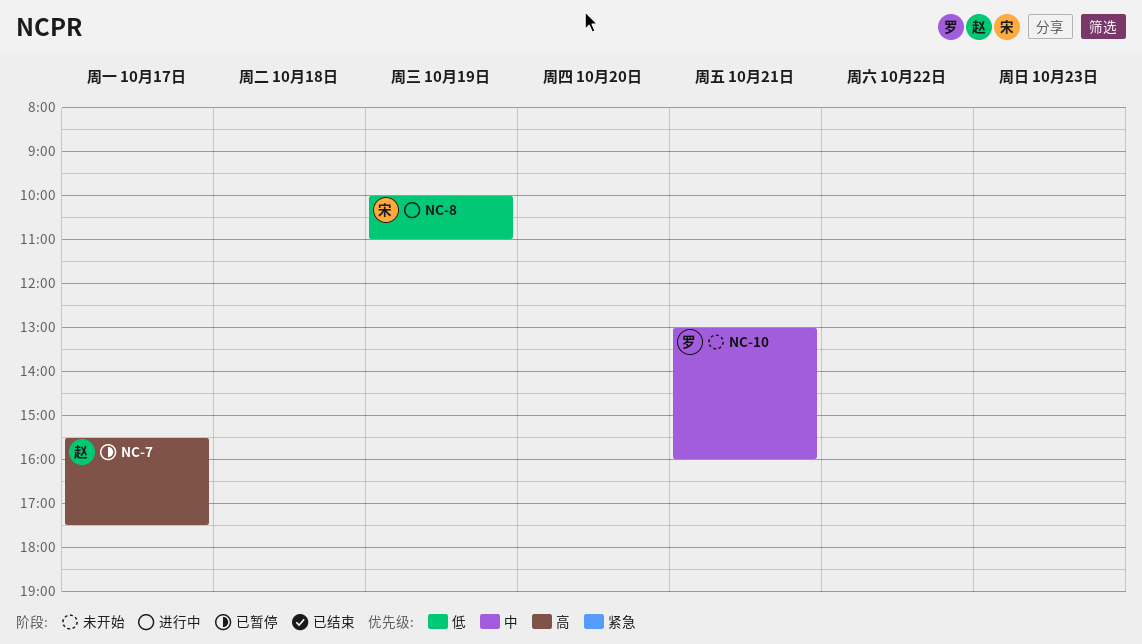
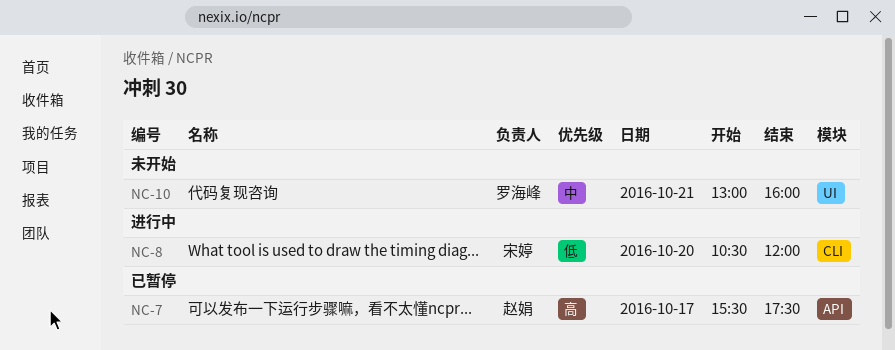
NC-8, day: Oct 19 -> Oct 20
NC-8, begins: 10:00 -> 10:30
NC-8, ends: 11:00 -> 12:00

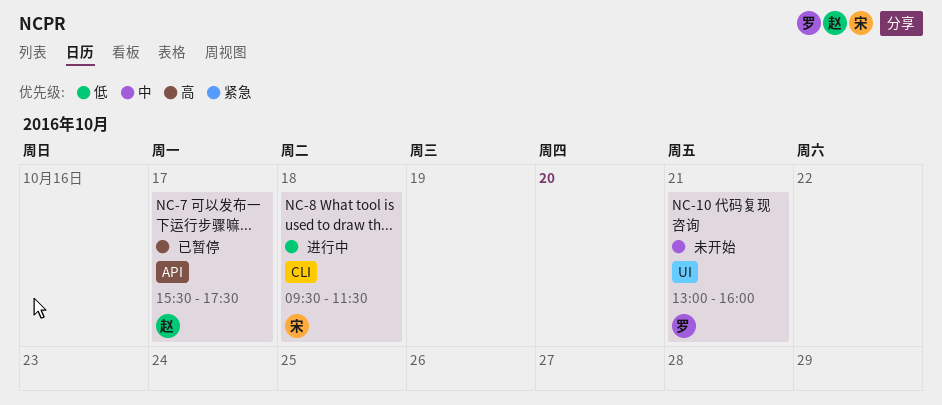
NC-8, day: Oct 20 -> Oct 18
NC-8, begins: 10:30 -> 09:30
NC-8, ends: 12:00 -> 11:30

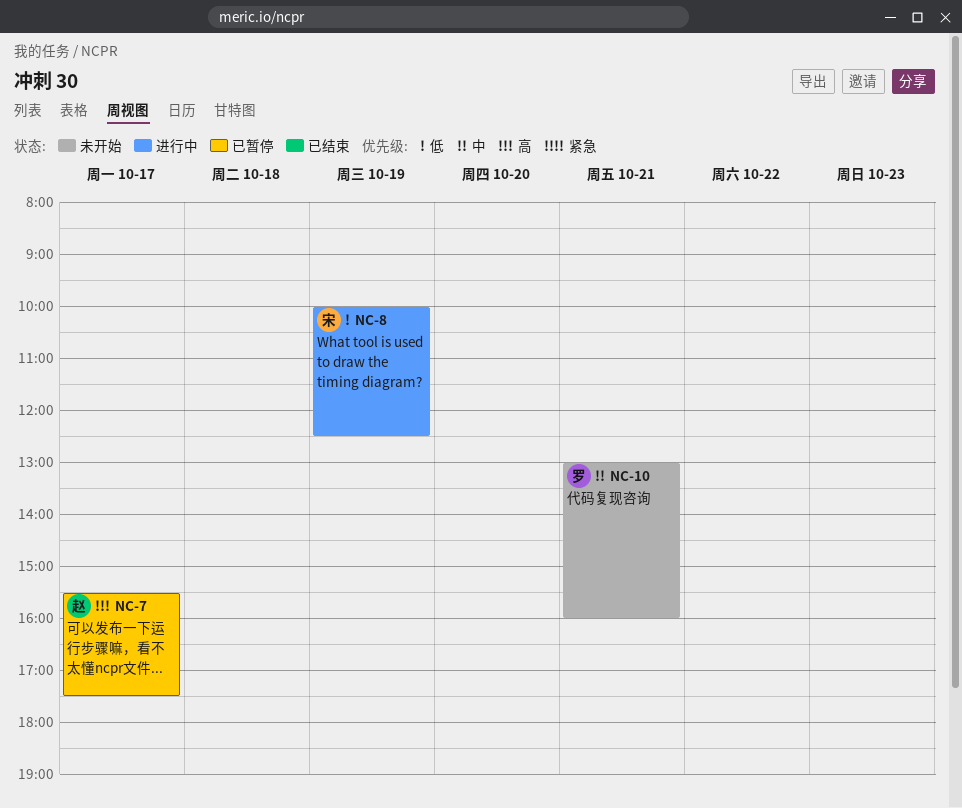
NC-8, day: Oct 18 -> Oct 19
NC-8, begins: 09:30 -> 10:00
NC-8, ends: 11:30 -> 12:30

